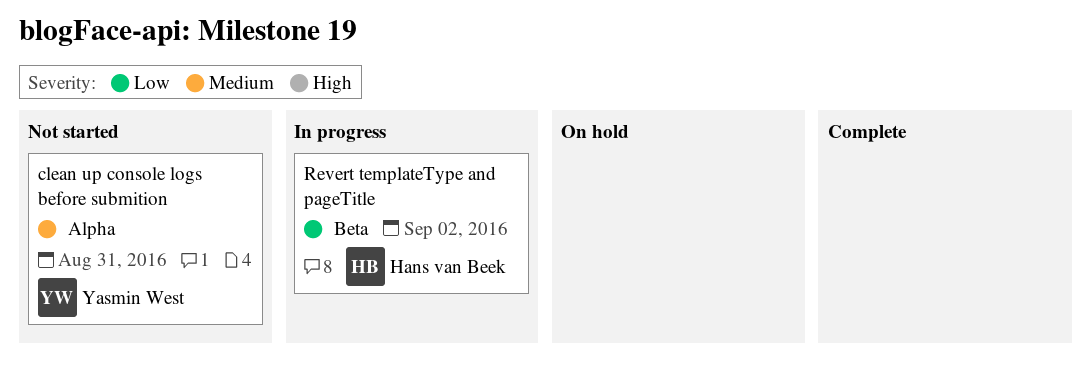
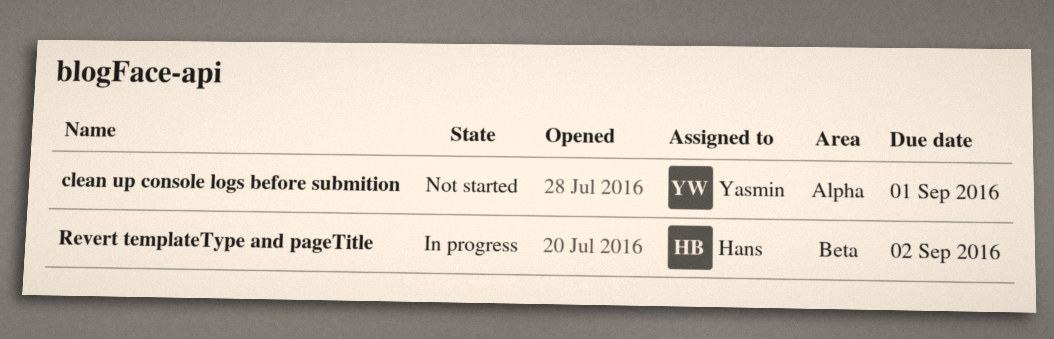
clean up console logs before submition, due: Aug 31 -> Sep 1

